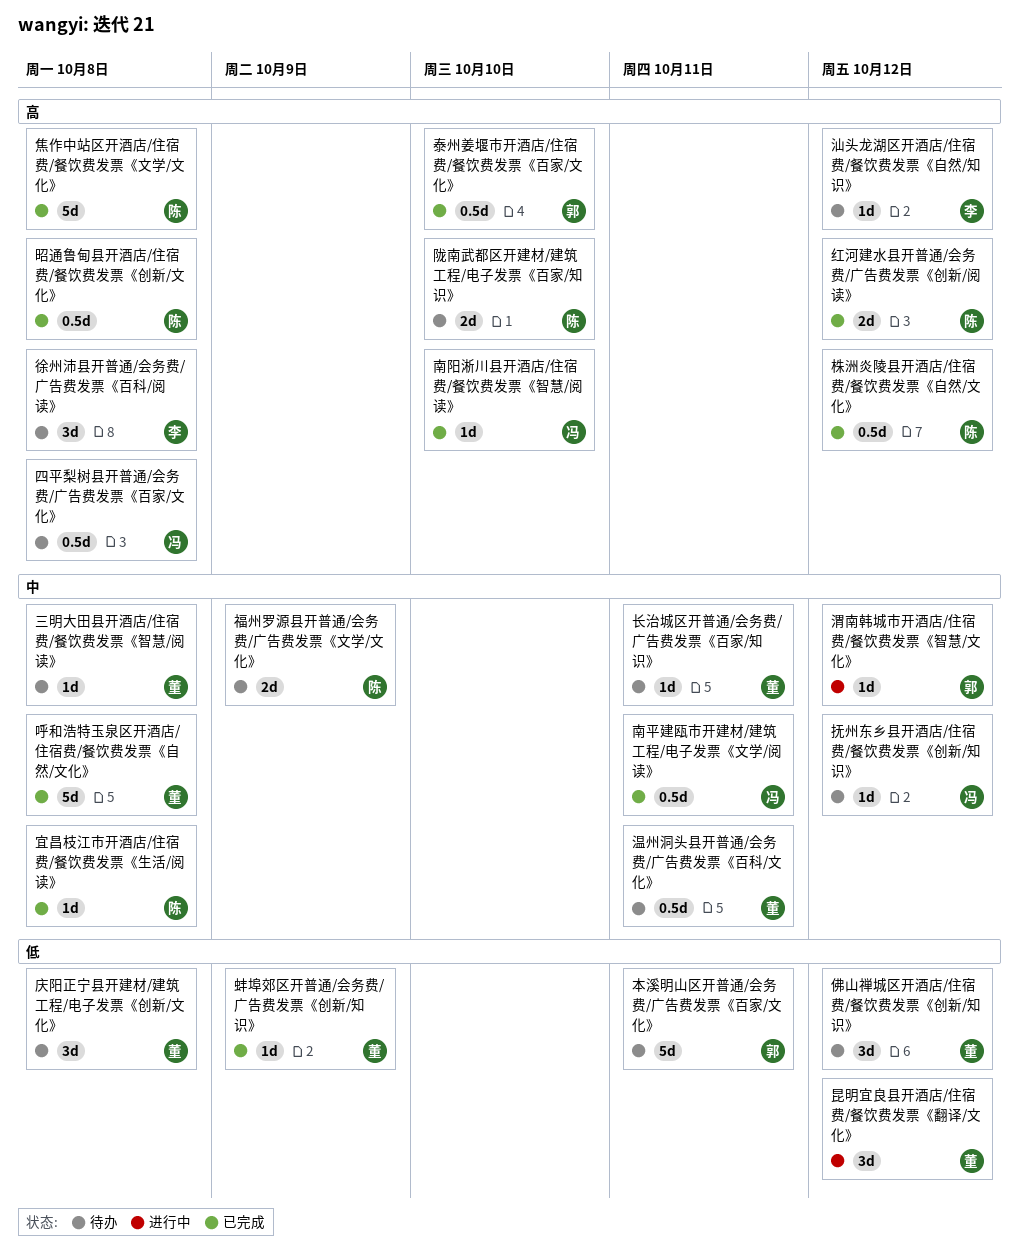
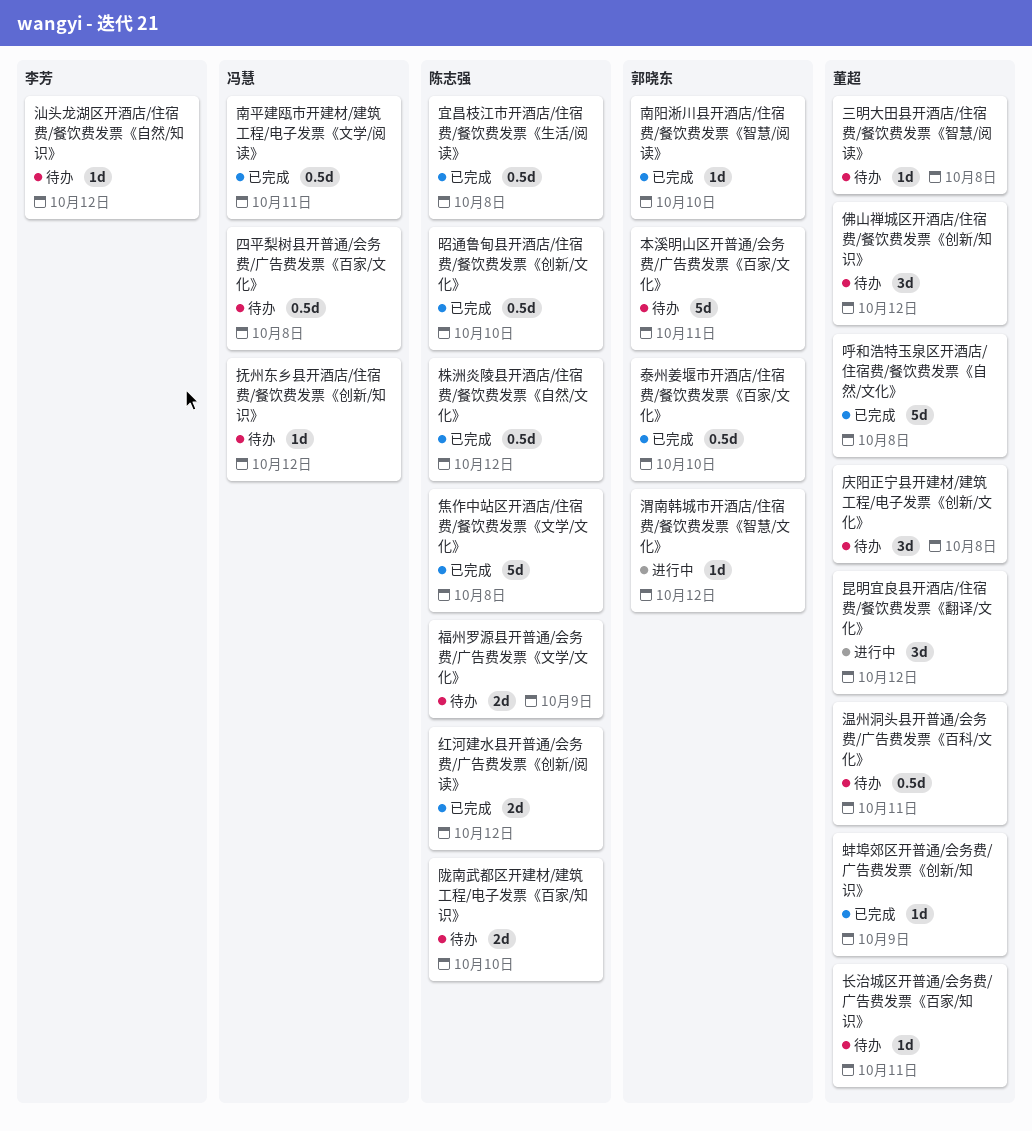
南阳淅川县开酒店/住宿费/餐饮费发票《智慧/阅读》, owner: 冯慧 -> 郭晓东
宜昌枝江市开酒店/住宿费/餐饮费发票《生活/阅读》, estimate: 1d -> 0.5d
徐州沛县开普通/会务费/广告费发票《百科/阅读》: present -> none
昭通鲁甸县开酒店/住宿费/餐饮费发票《创新/文化》, due: Oct 8 -> Oct 10

